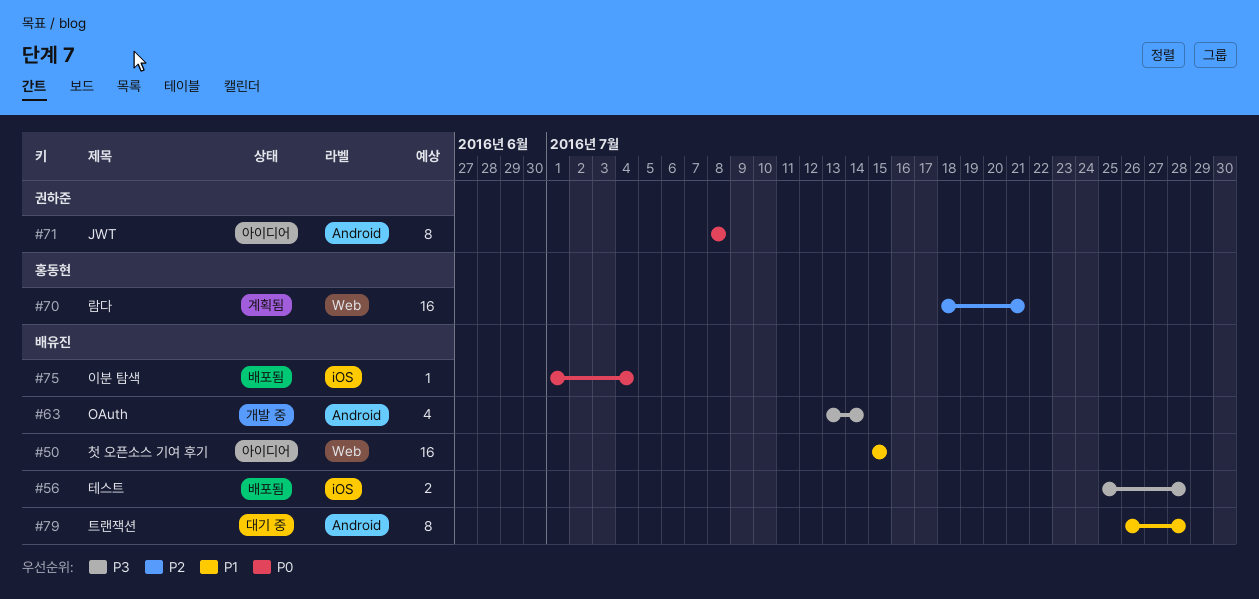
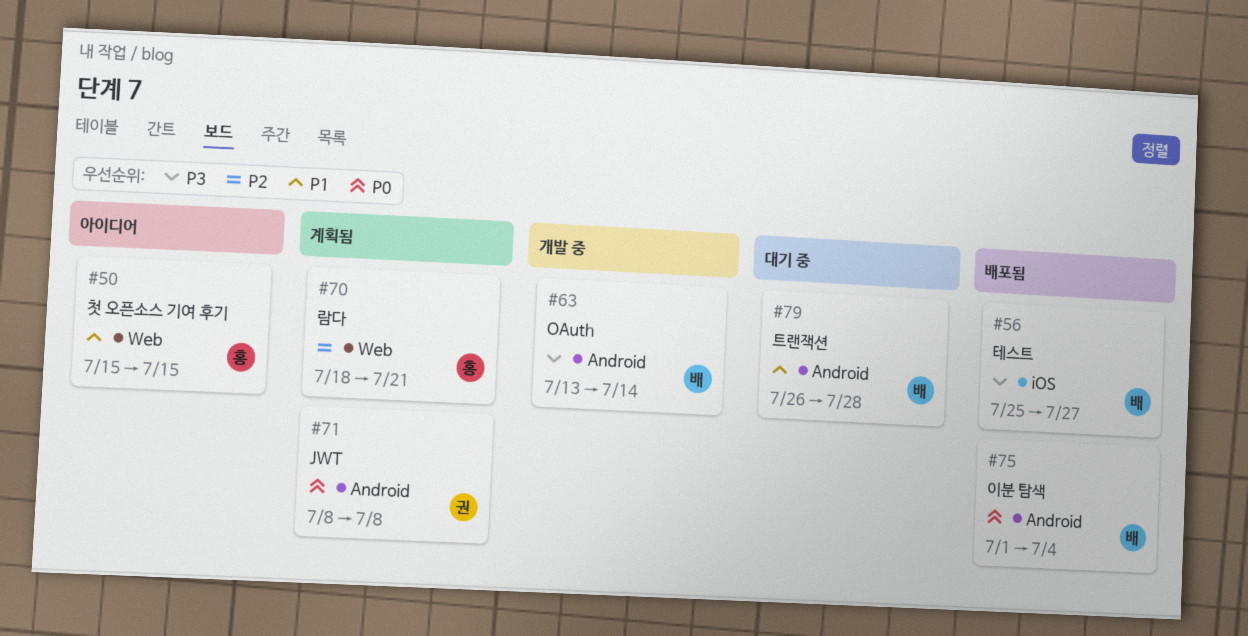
#50, owner: 배유진 -> 홍동현
#56, due: Jul 28 -> Jul 27
#71, status: 아이디어 -> 계획됨
#75, label: iOS -> Android

